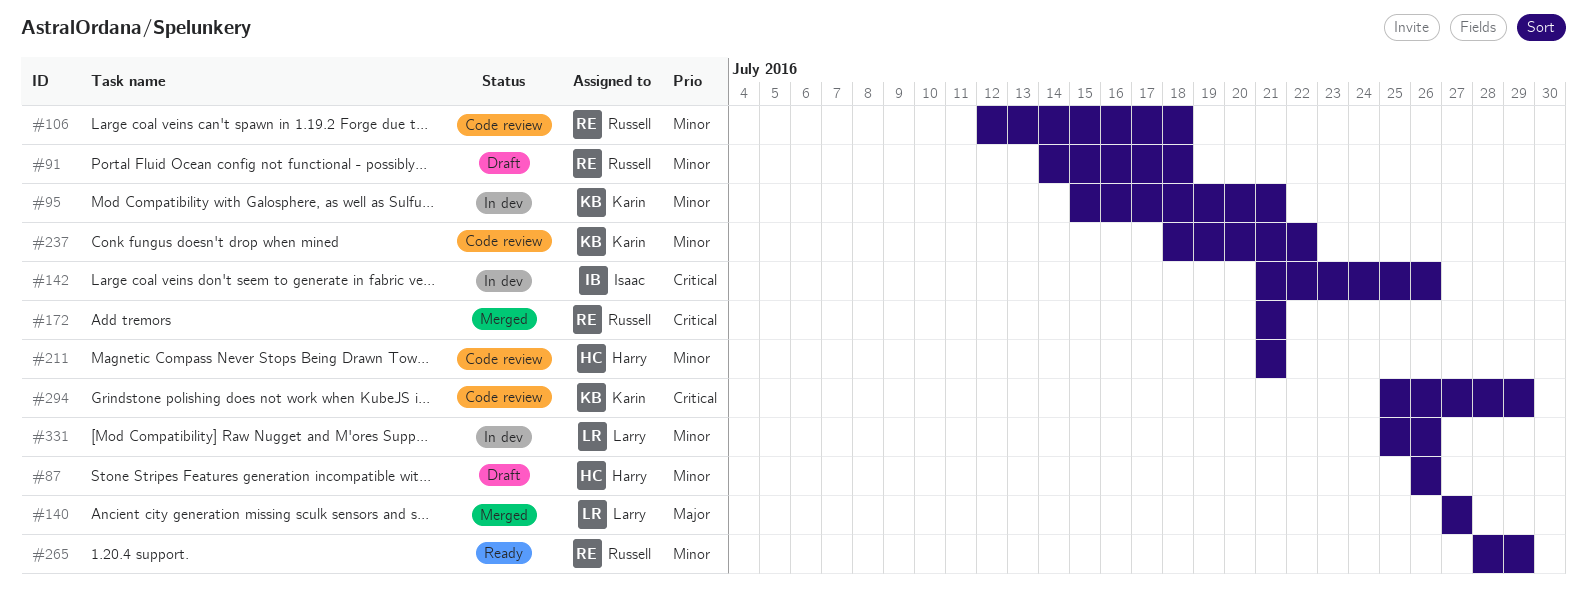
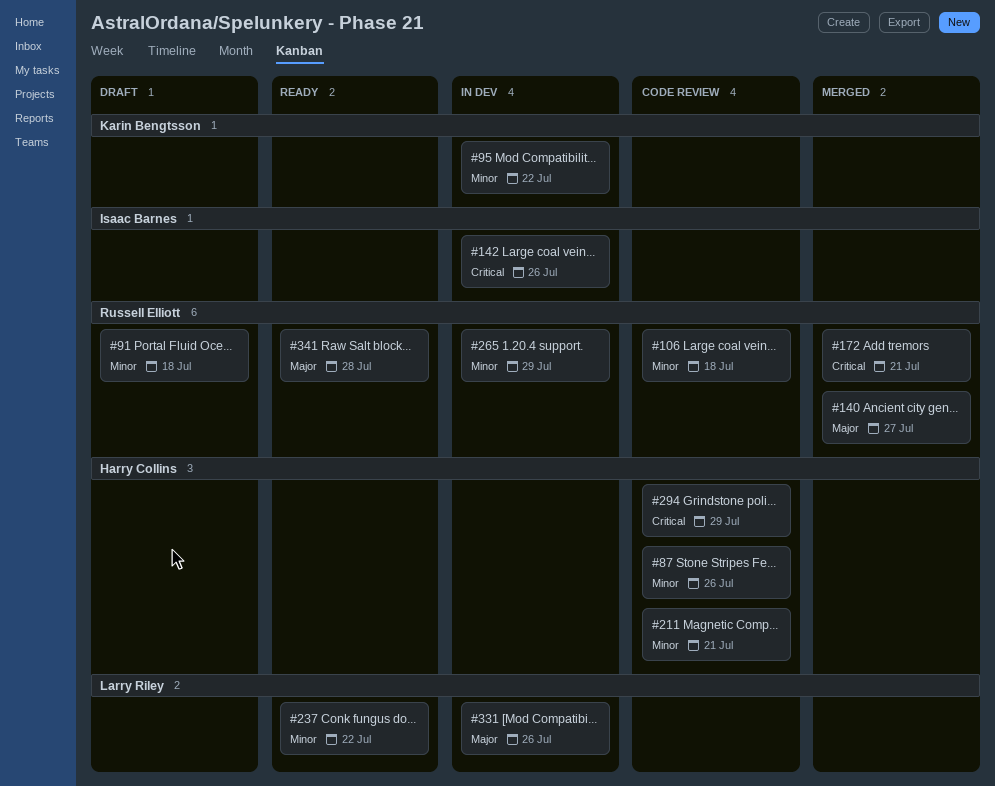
#87, status: Draft -> Code review
#95, due: Jul 21 -> Jul 22
#140, owner: Larry Riley -> Russell Elliott
#237, status: Code review -> Ready
#237, owner: Karin Bengtsson -> Larry Riley
#265, status: Ready -> In dev
#294, owner: Karin Bengtsson -> Harry Collins
#331, priority: Minor -> Major
#341: none -> present

